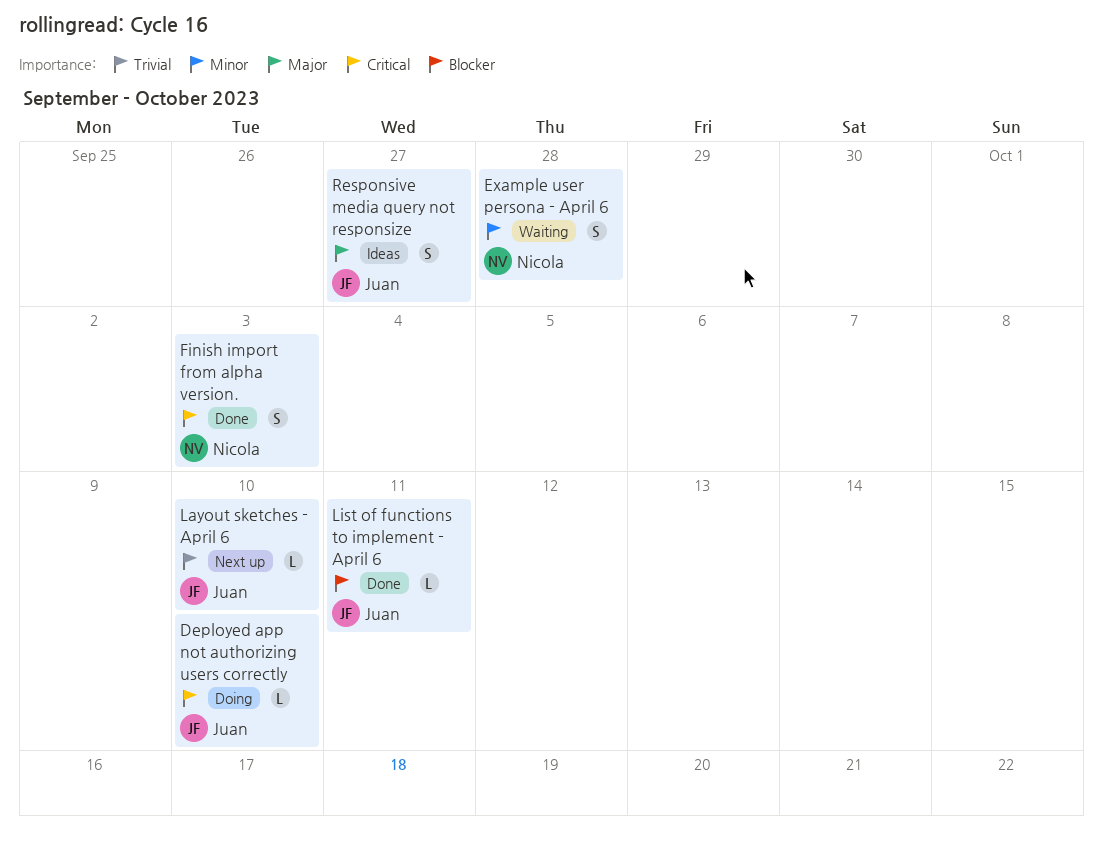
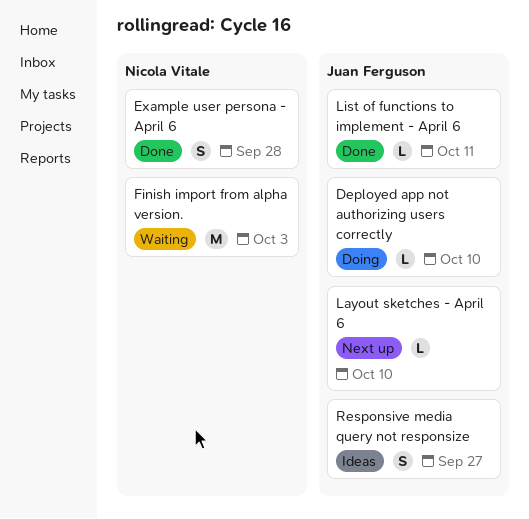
Example user persona - April 6, status: Waiting -> Done
Finish import from alpha version., status: Done -> Waiting
Finish import from alpha version., estimate: S -> M

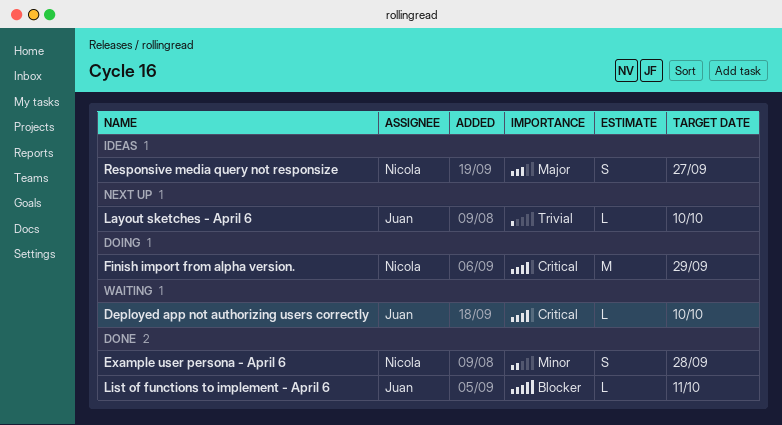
Deployed app not authorizing users correctly, status: Doing -> Waiting
Finish import from alpha version., status: Waiting -> Doing
Finish import from alpha version., due: Oct 3 -> Sep 29
Responsive media query not responsize, owner: Juan Ferguson -> Nicola Vitale

